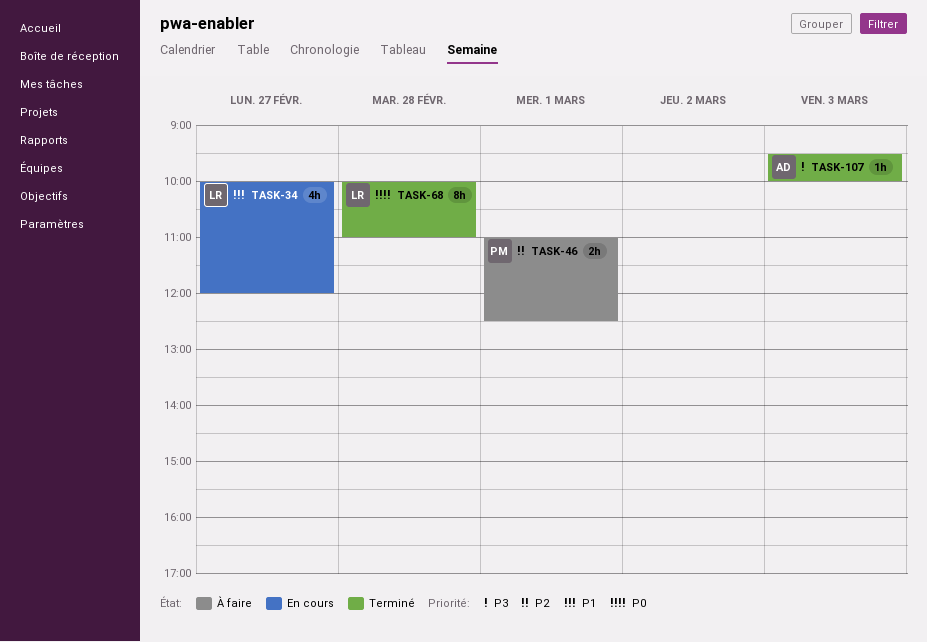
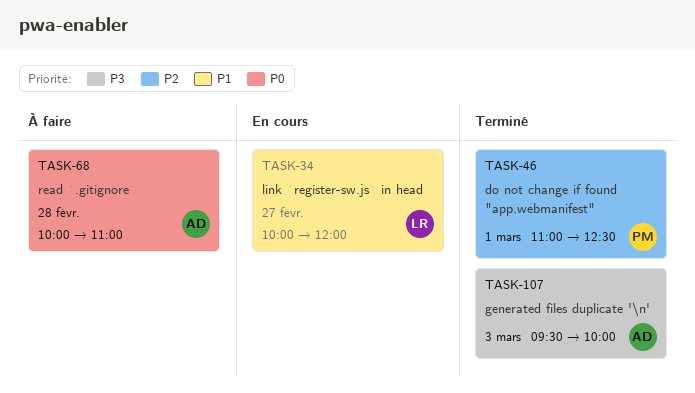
TASK-46, status: À faire -> Terminé
TASK-68, status: Terminé -> À faire
TASK-68, owner: LR -> AD

